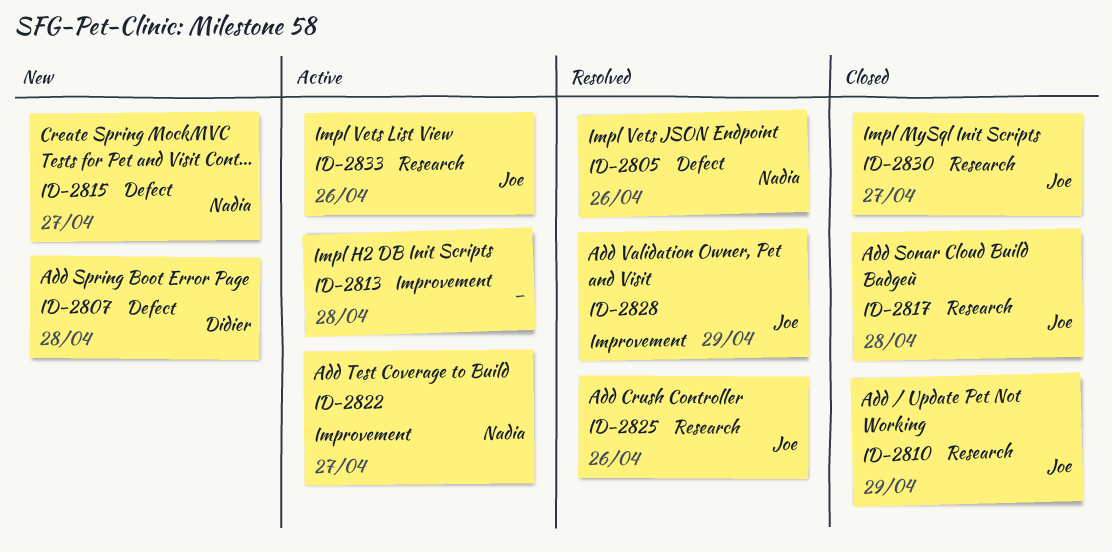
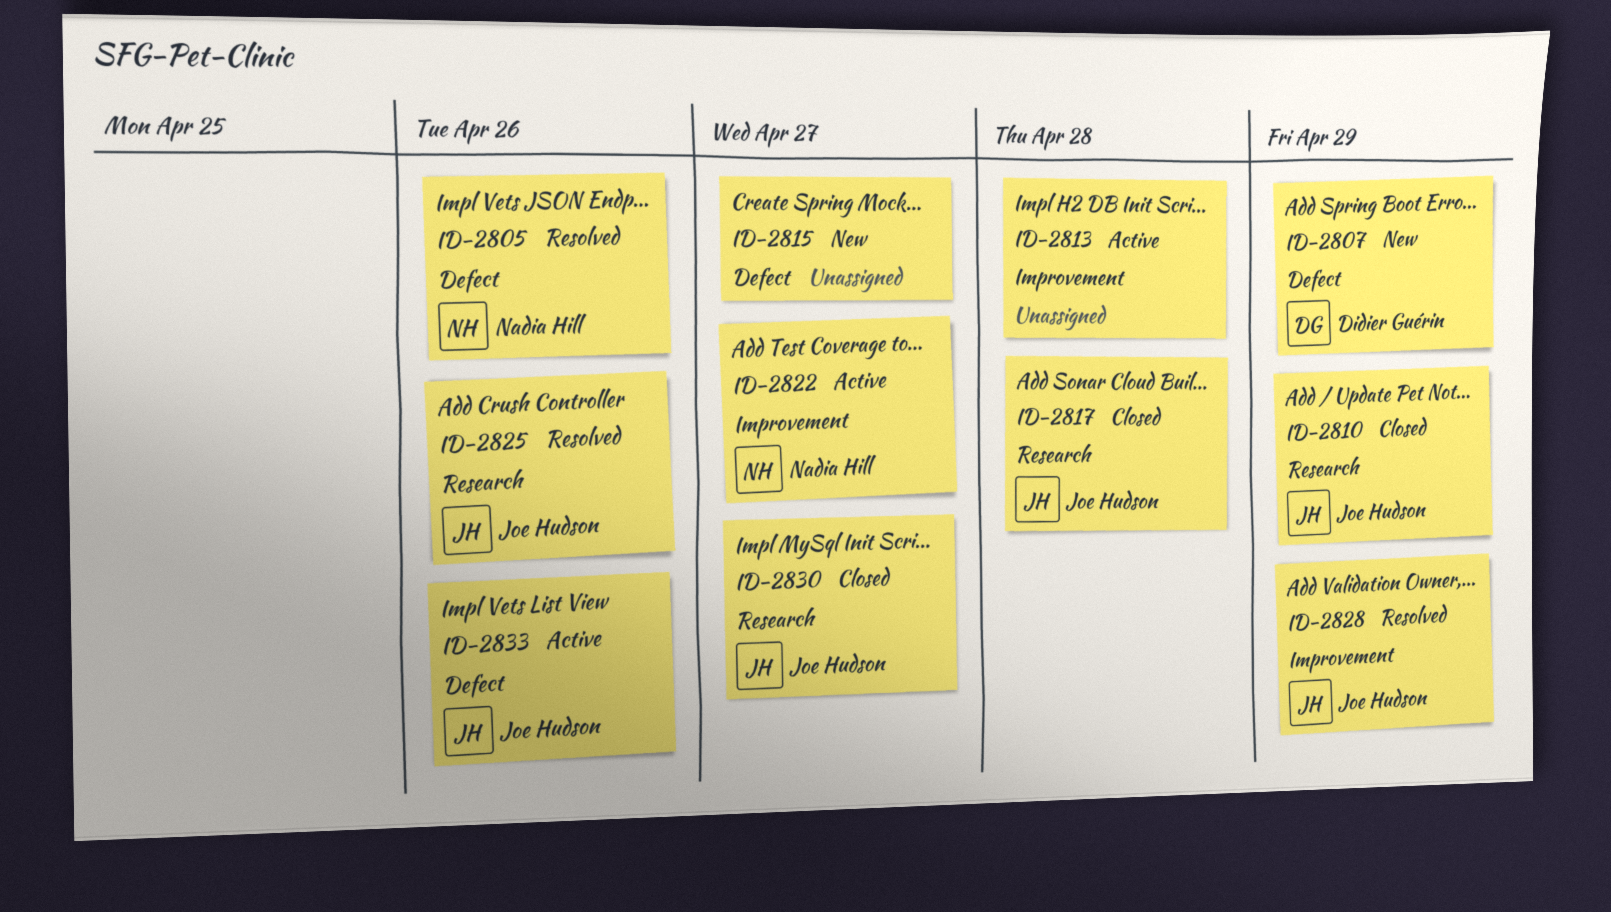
ID-2807, due: Apr 28 -> Apr 29
ID-2815, owner: Nadia Hill -> none
ID-2833, label: Research -> Defect

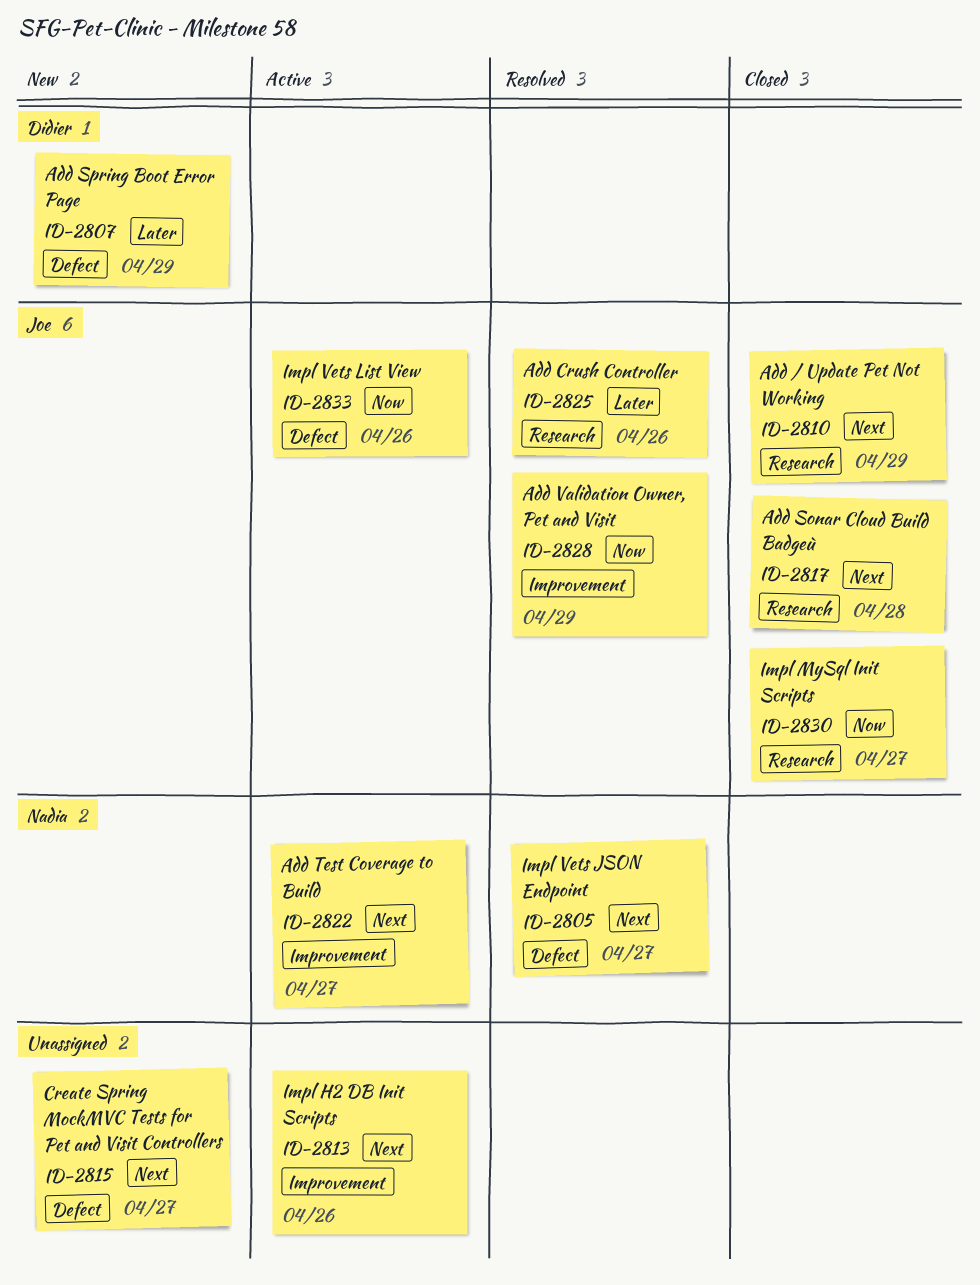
ID-2805, due: Apr 26 -> Apr 27
ID-2813, due: Apr 28 -> Apr 26

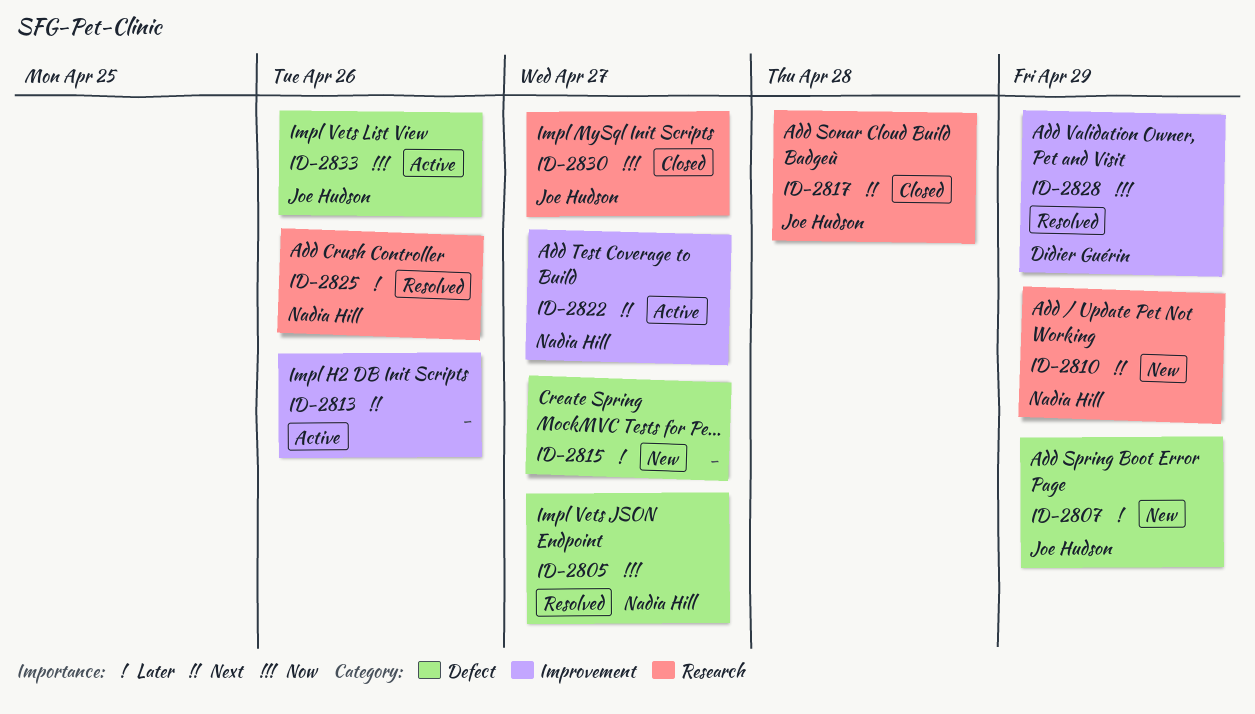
ID-2805, priority: Next -> Now
ID-2807, owner: Didier Guérin -> Joe Hudson
ID-2810, status: Closed -> New
ID-2810, owner: Joe Hudson -> Nadia Hill
ID-2815, priority: Next -> Later
ID-2825, owner: Joe Hudson -> Nadia Hill
ID-2828, owner: Joe Hudson -> Didier Guérin

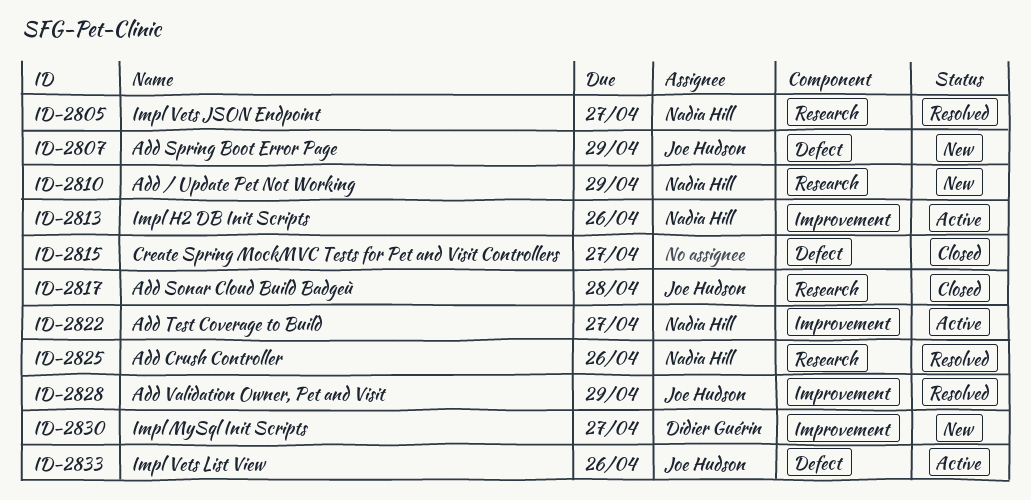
ID-2805, label: Defect -> Research
ID-2813, owner: none -> Nadia Hill
ID-2815, status: New -> Closed
ID-2828, owner: Didier Guérin -> Joe Hudson
ID-2830, status: Closed -> New
ID-2830, owner: Joe Hudson -> Didier Guérin
ID-2830, label: Research -> Improvement

